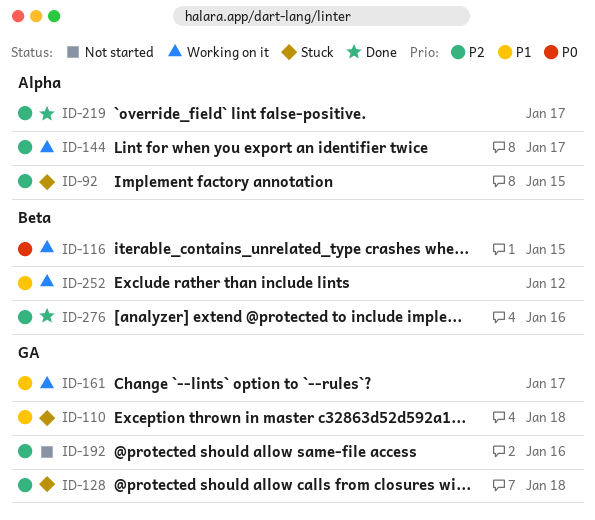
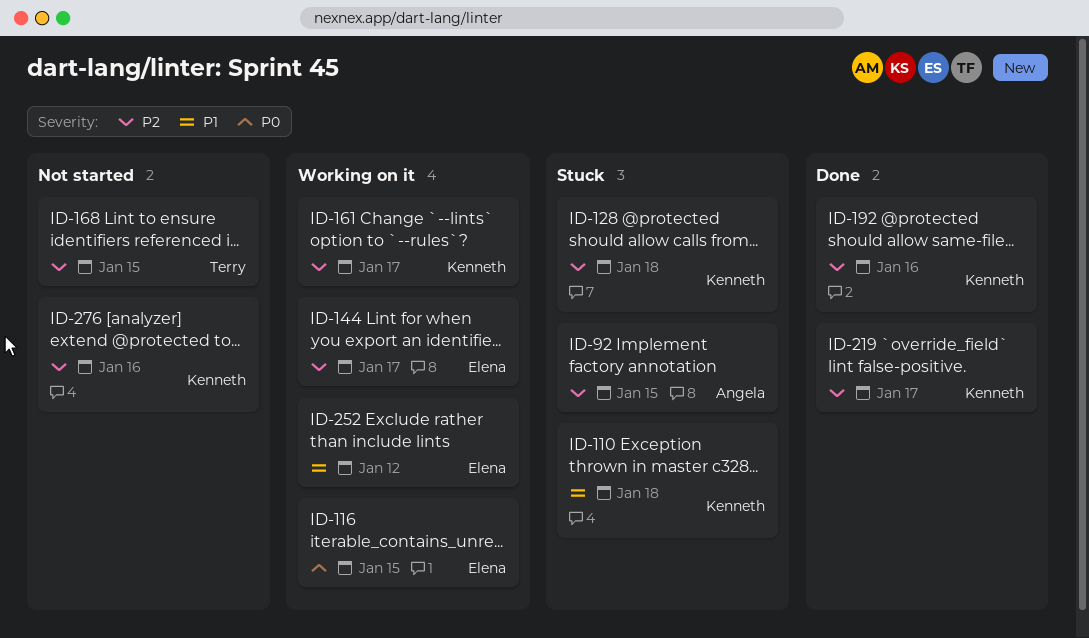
ID-161, priority: P1 -> P2
ID-168: none -> present
ID-192, status: Not started -> Done
ID-276, status: Done -> Not started

